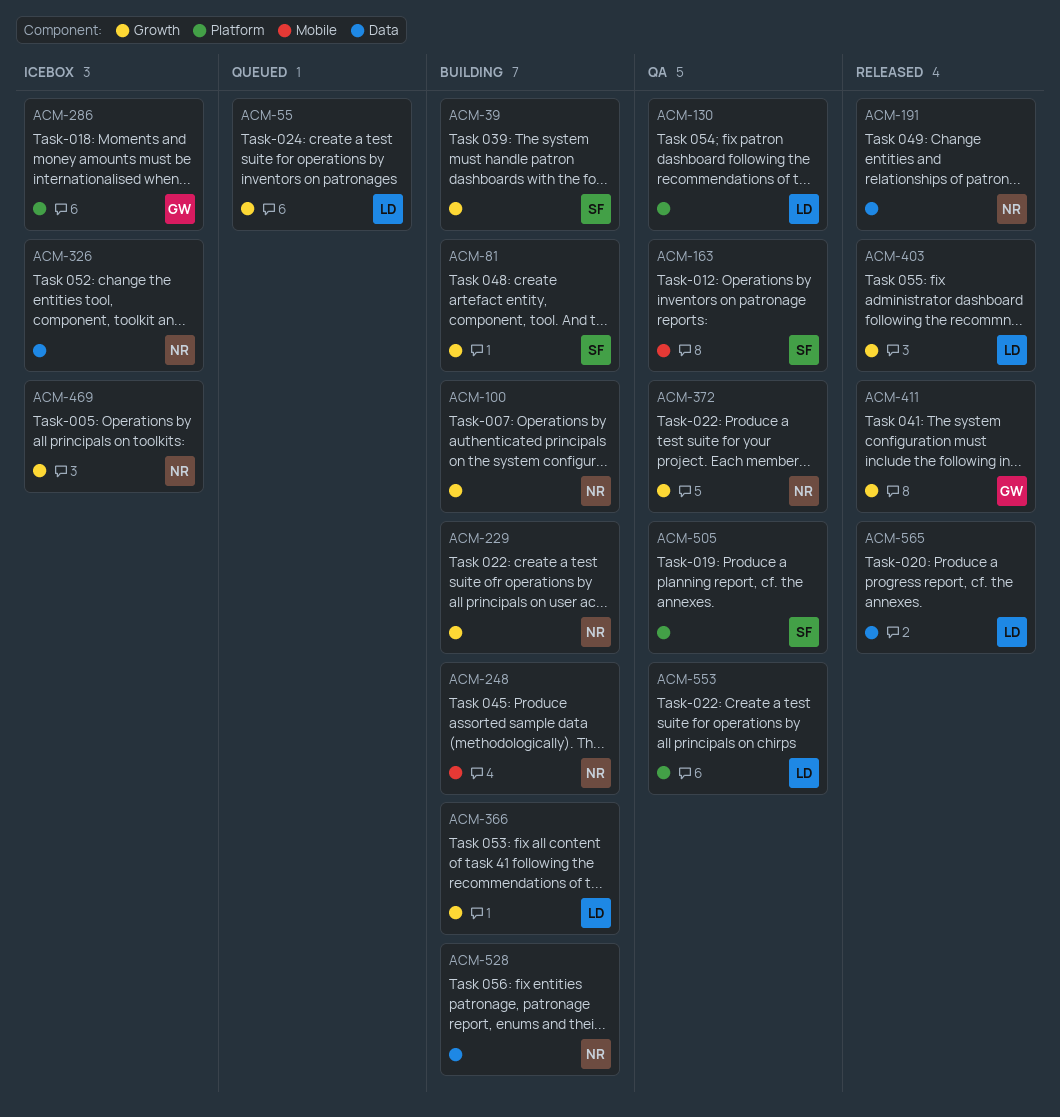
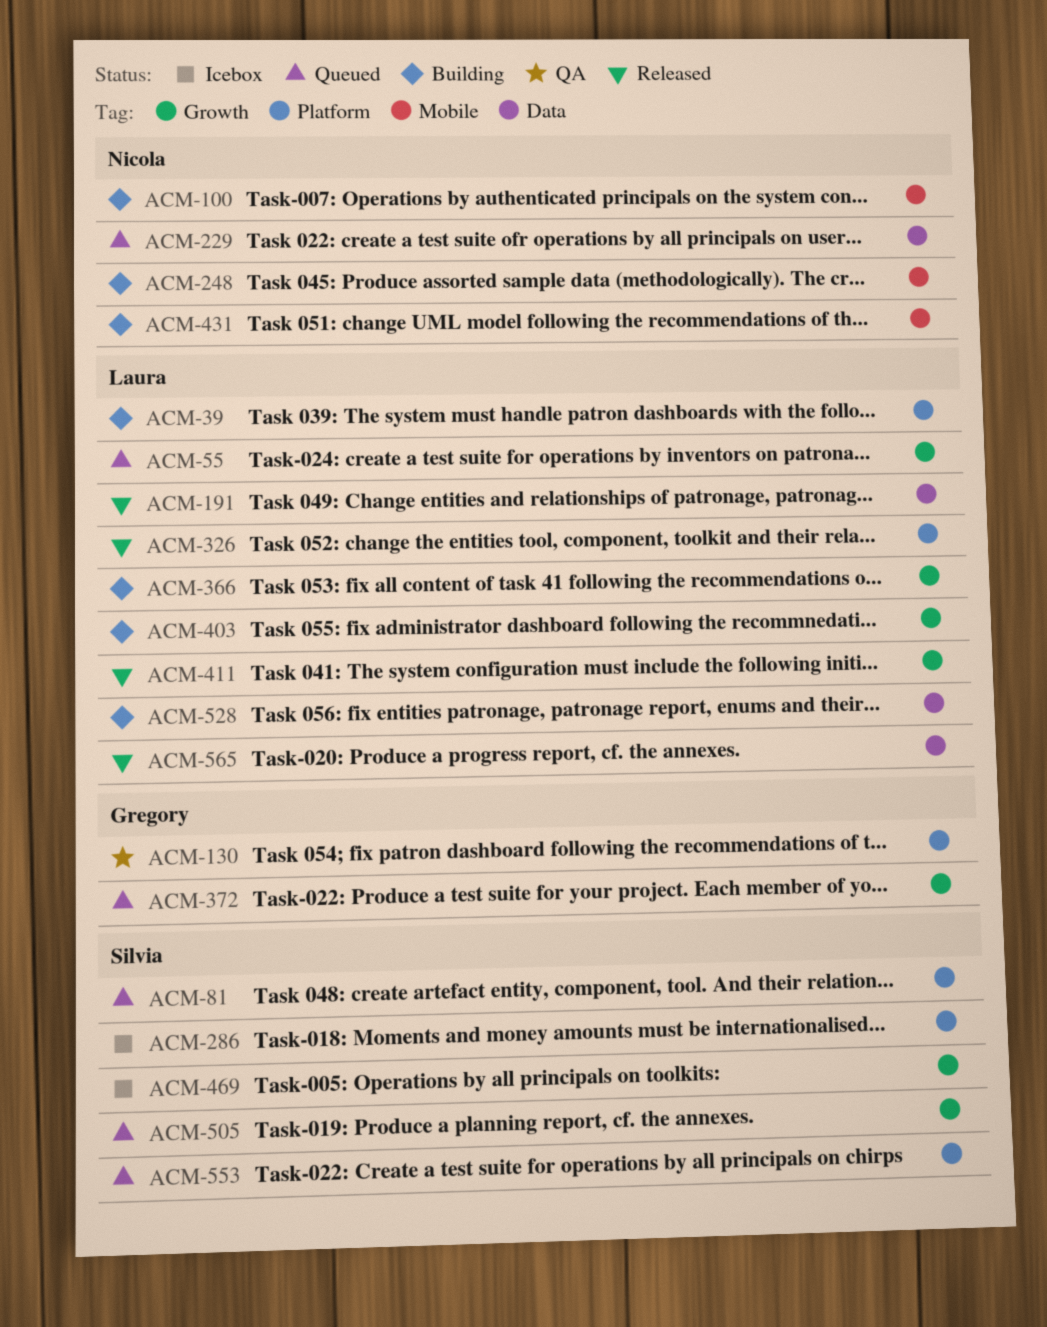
ACM-39, owner: Silvia -> Laura
ACM-39, label: Growth -> Platform
ACM-81, status: Building -> Queued
ACM-81, label: Growth -> Platform
ACM-100, label: Growth -> Mobile
ACM-130, owner: Laura -> Gregory
ACM-163: present -> none
ACM-191, owner: Nicola -> Laura
ACM-229, status: Building -> Queued
ACM-229, label: Growth -> Data
ACM-286, owner: Gregory -> Silvia
ACM-326, status: Icebox -> Released
ACM-326, owner: Nicola -> Laura
ACM-326, label: Data -> Platform
ACM-372, status: QA -> Queued
ACM-372, owner: Nicola -> Gregory
ACM-403, status: Released -> Building
ACM-411, owner: Gregory -> Laura
ACM-431: none -> present
ACM-469, owner: Nicola -> Silvia
ACM-505, status: QA -> Queued
ACM-505, label: Platform -> Growth
ACM-528, owner: Nicola -> Laura
ACM-553, status: QA -> Queued
ACM-553, owner: Laura -> Silvia

